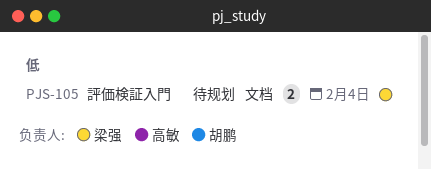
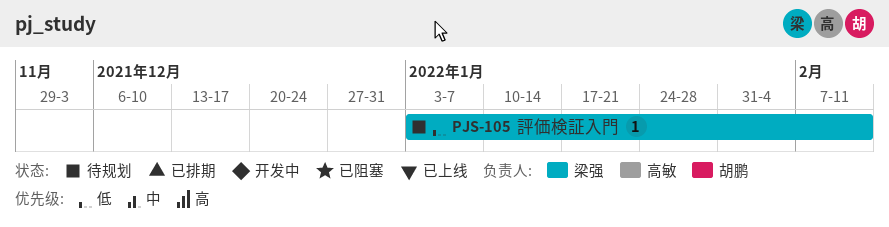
PJS-105, estimate: 2 -> 1
PJS-105, due: Feb 4 -> Feb 11

